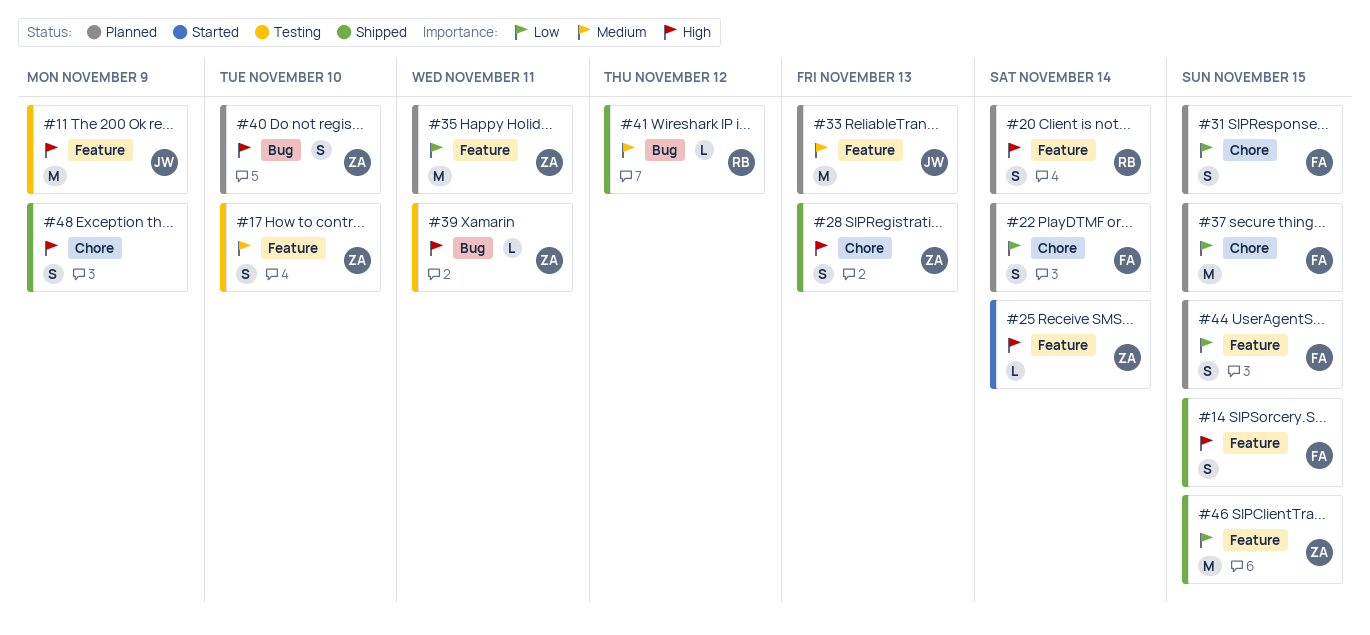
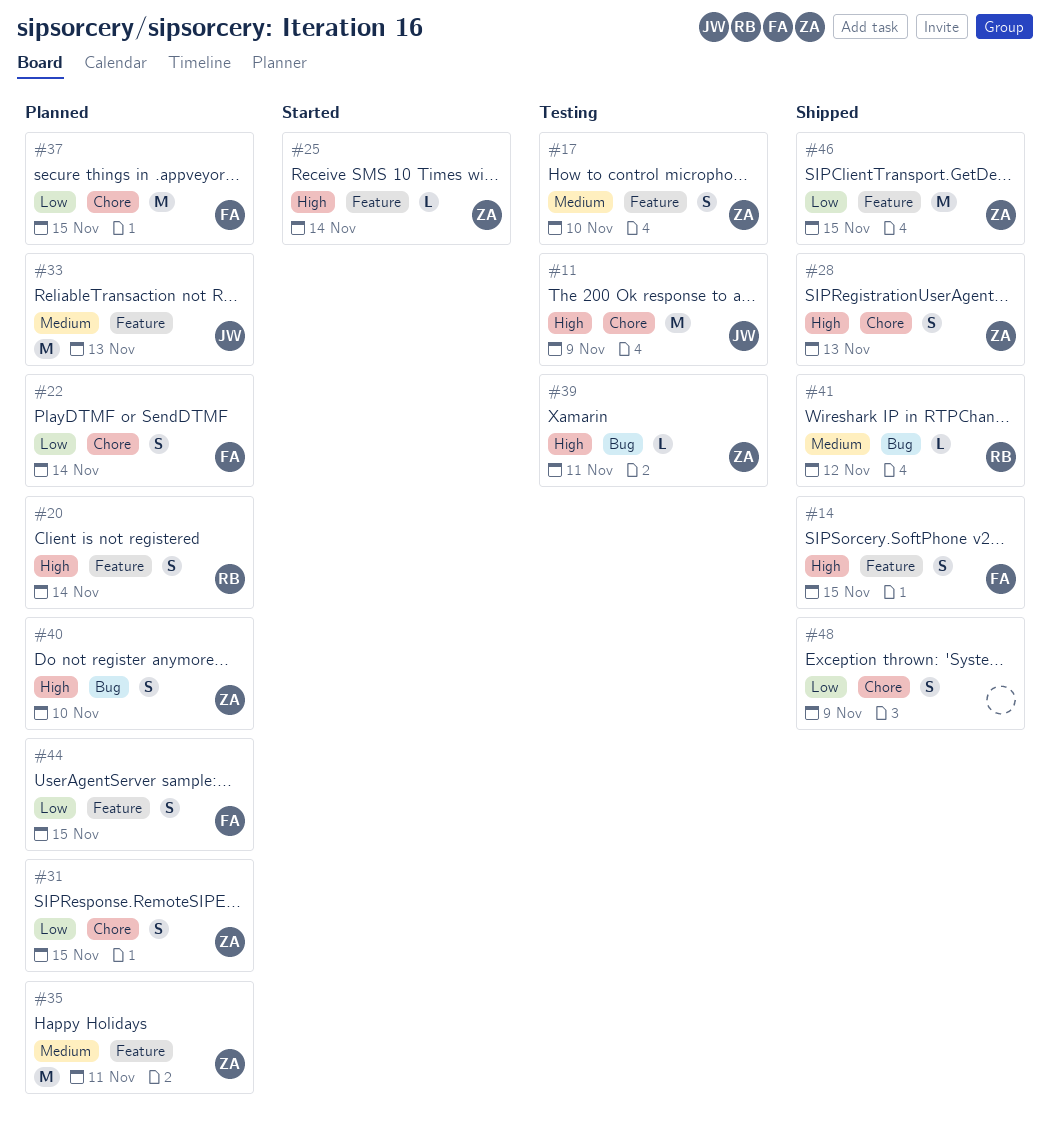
#11, label: Feature -> Chore
#31, owner: FA -> ZA
#35, priority: Low -> Medium
#48, priority: High -> Low

